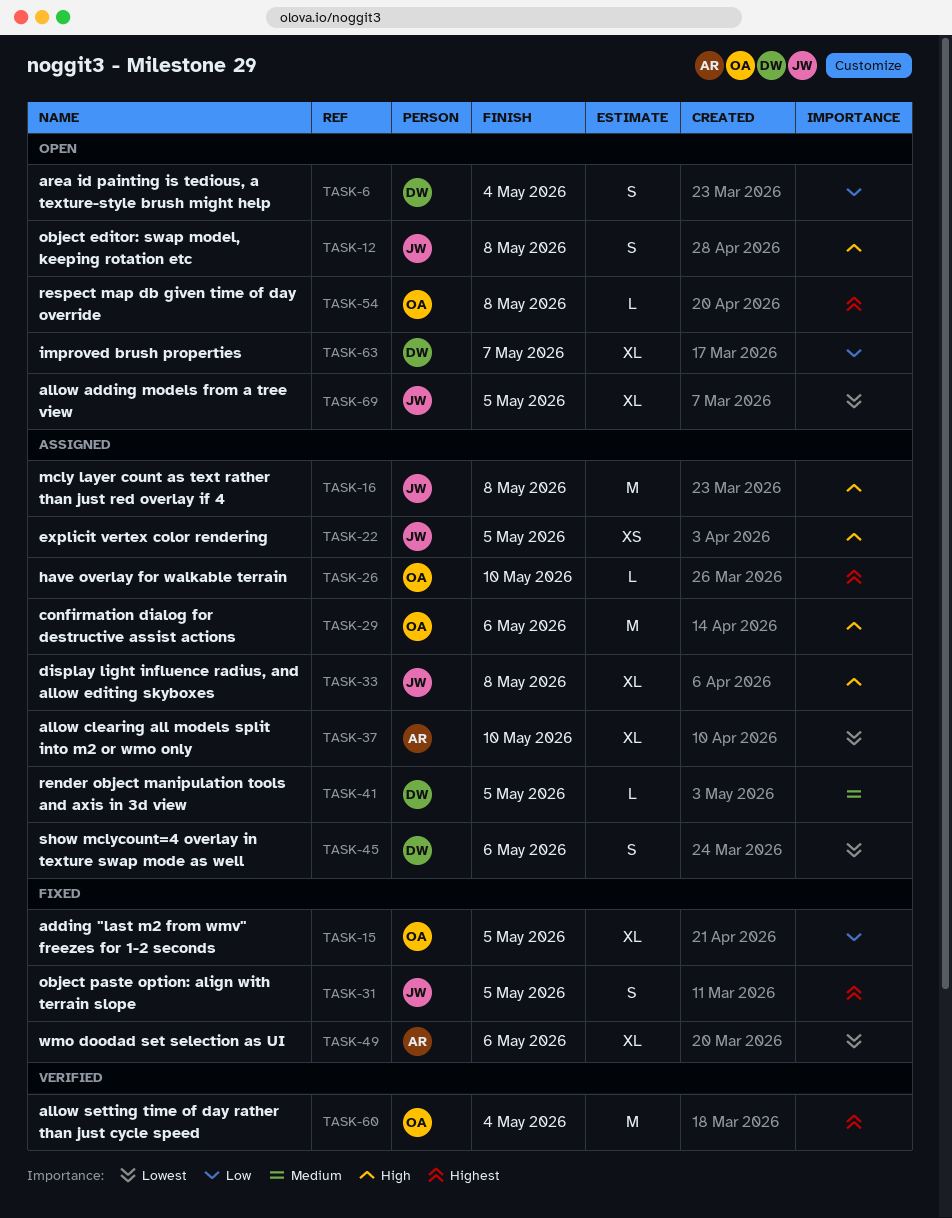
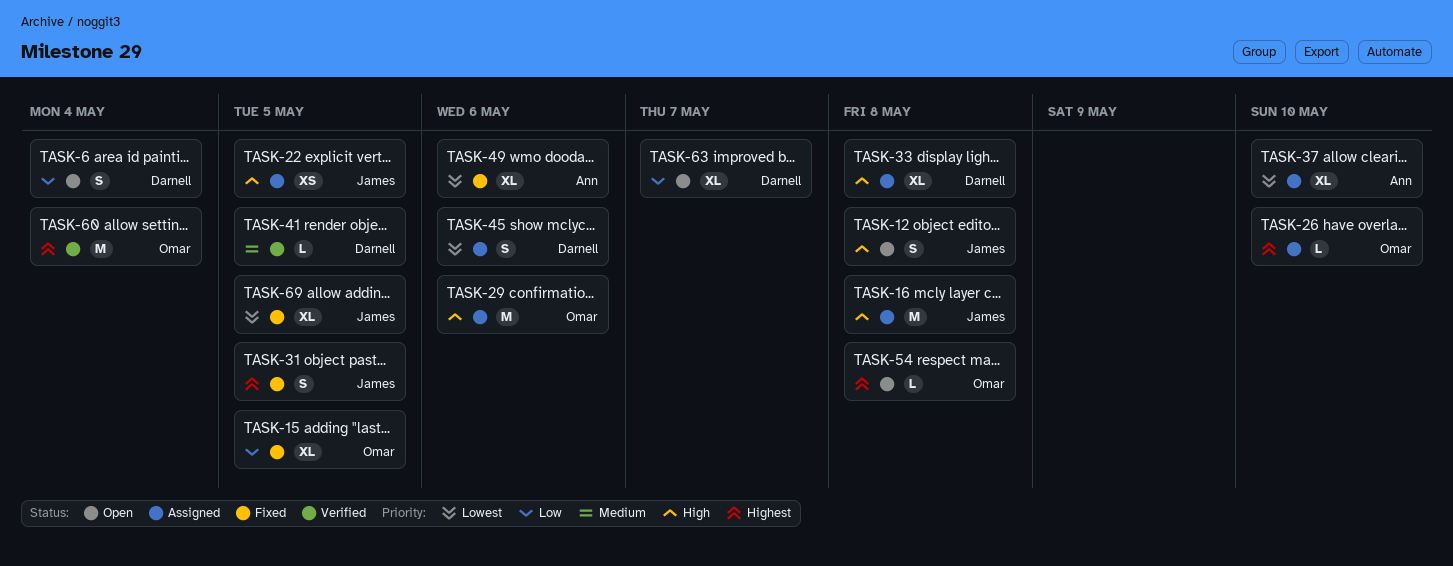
TASK-33, owner: James -> Darnell
TASK-41, status: Assigned -> Verified
TASK-69, status: Open -> Fixed

